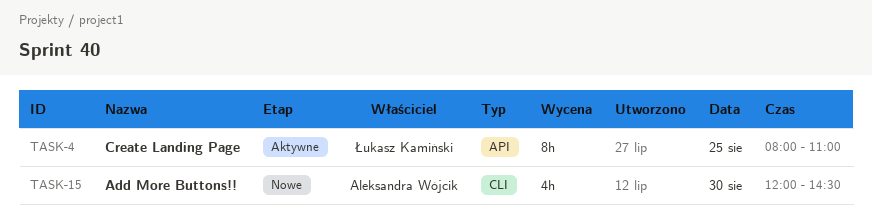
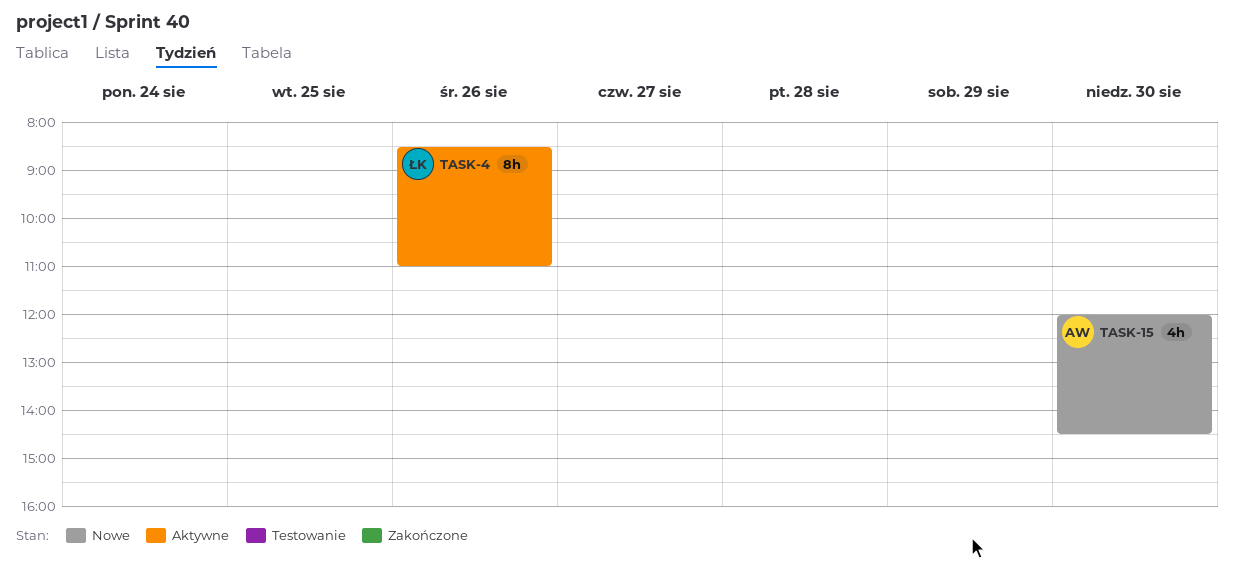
TASK-4, day: Aug 25 -> Aug 26
TASK-4, begins: 08:00 -> 08:30

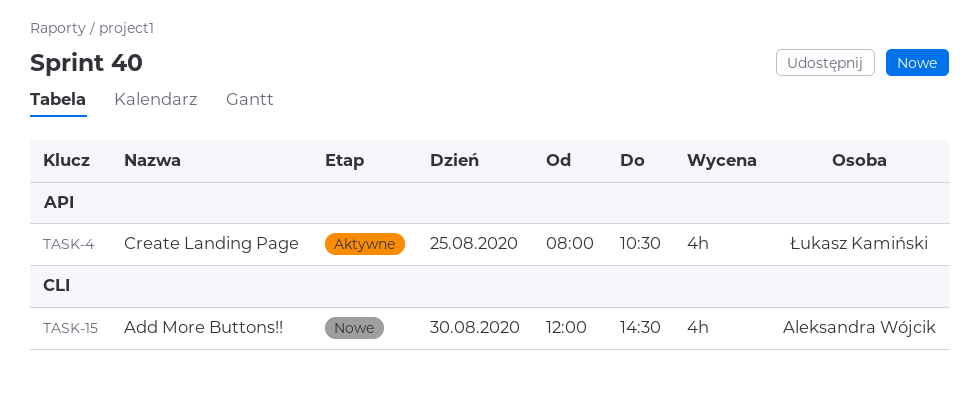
TASK-4, estimate: 8h -> 4h
TASK-4, day: Aug 26 -> Aug 25
TASK-4, begins: 08:30 -> 08:00
TASK-4, ends: 11:00 -> 10:30

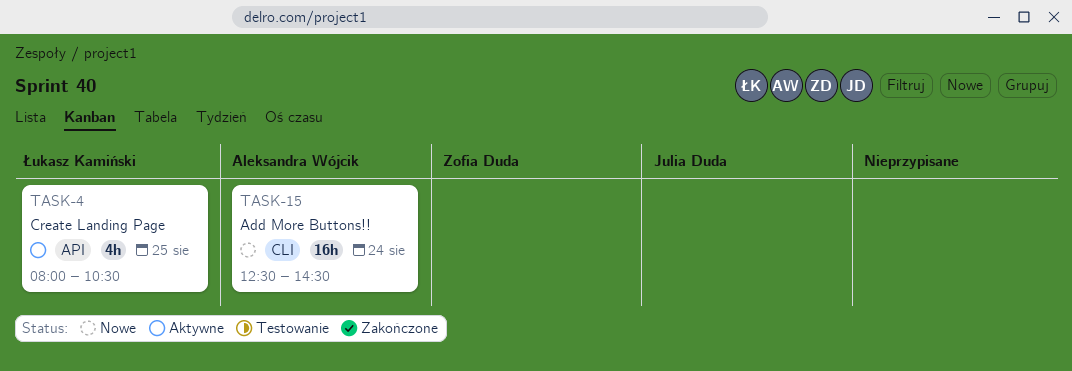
TASK-15, estimate: 4h -> 16h
TASK-15, day: Aug 30 -> Aug 24
TASK-15, begins: 12:00 -> 12:30

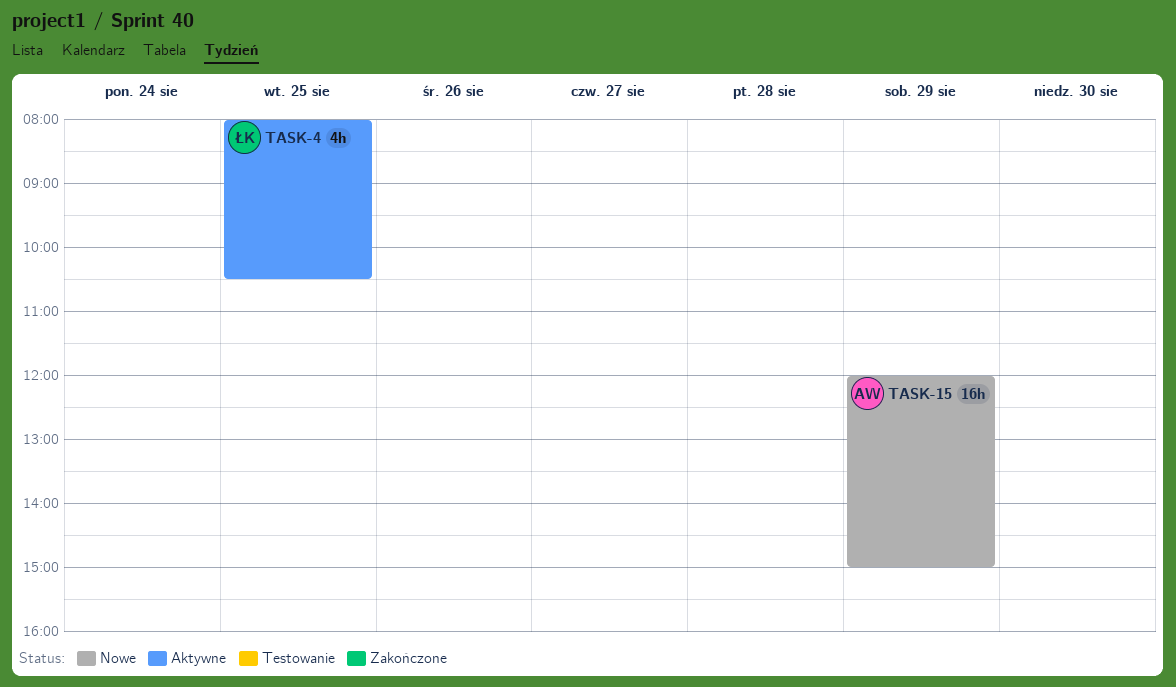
TASK-15, day: Aug 24 -> Aug 29
TASK-15, begins: 12:30 -> 12:00
TASK-15, ends: 14:30 -> 15:00

